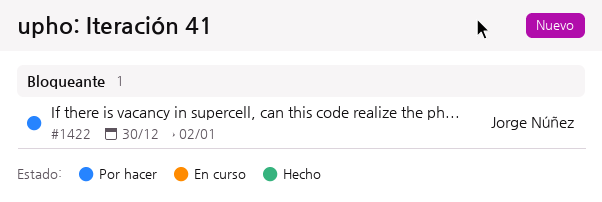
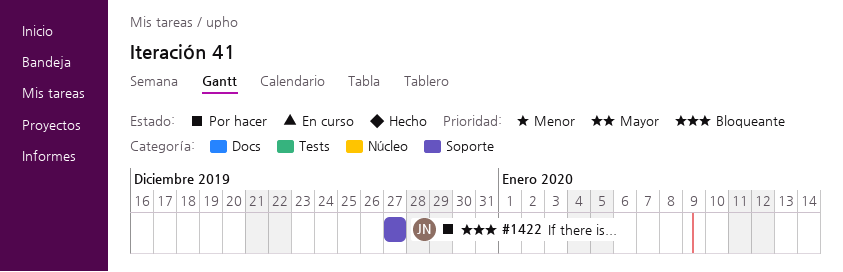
#1422, start: Dec 30 -> Dec 27
#1422, due: Jan 2 -> Dec 27

